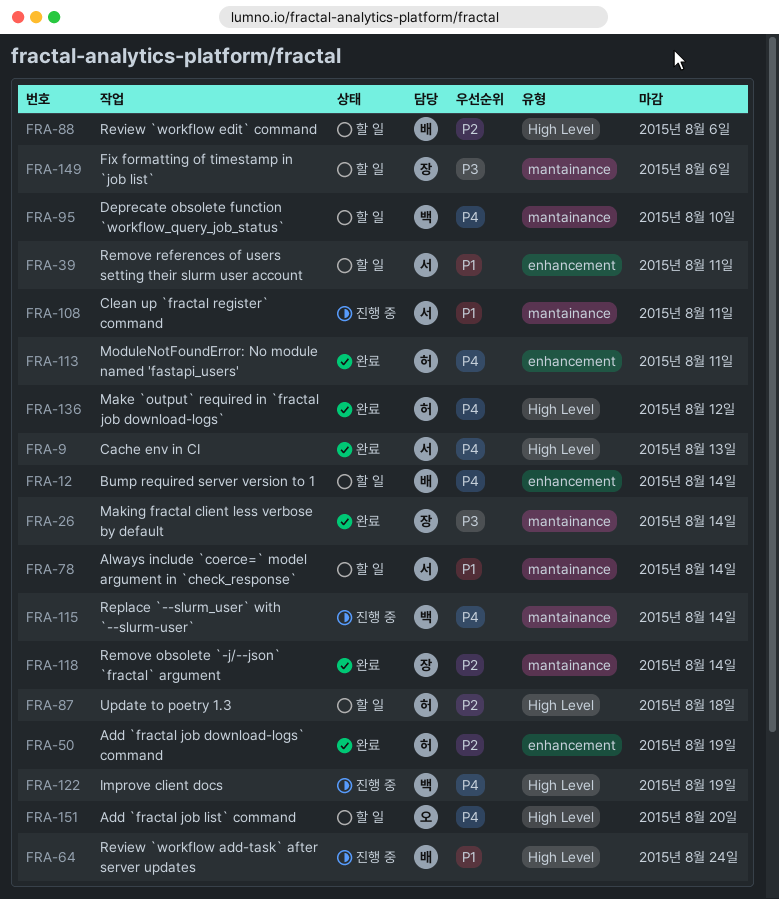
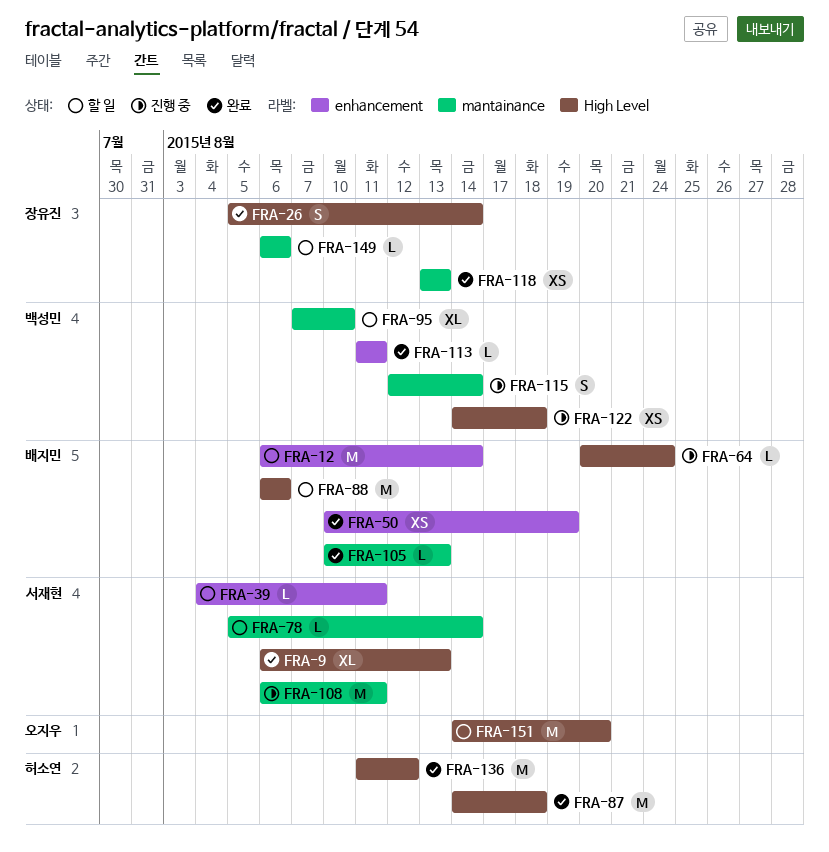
FRA-26, label: mantainance -> High Level
FRA-50, owner: 허소연 -> 배지민
FRA-87, status: 할 일 -> 완료
FRA-105: none -> present
FRA-113, owner: 허소연 -> 백성민
FRA-118, due: Aug 14 -> Aug 13
FRA-122, due: Aug 19 -> Aug 18

